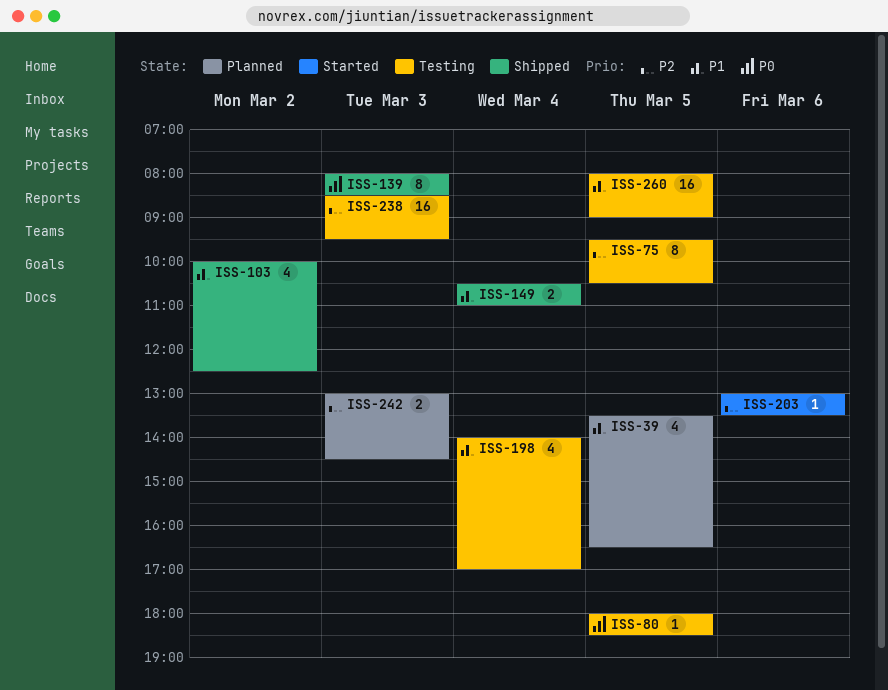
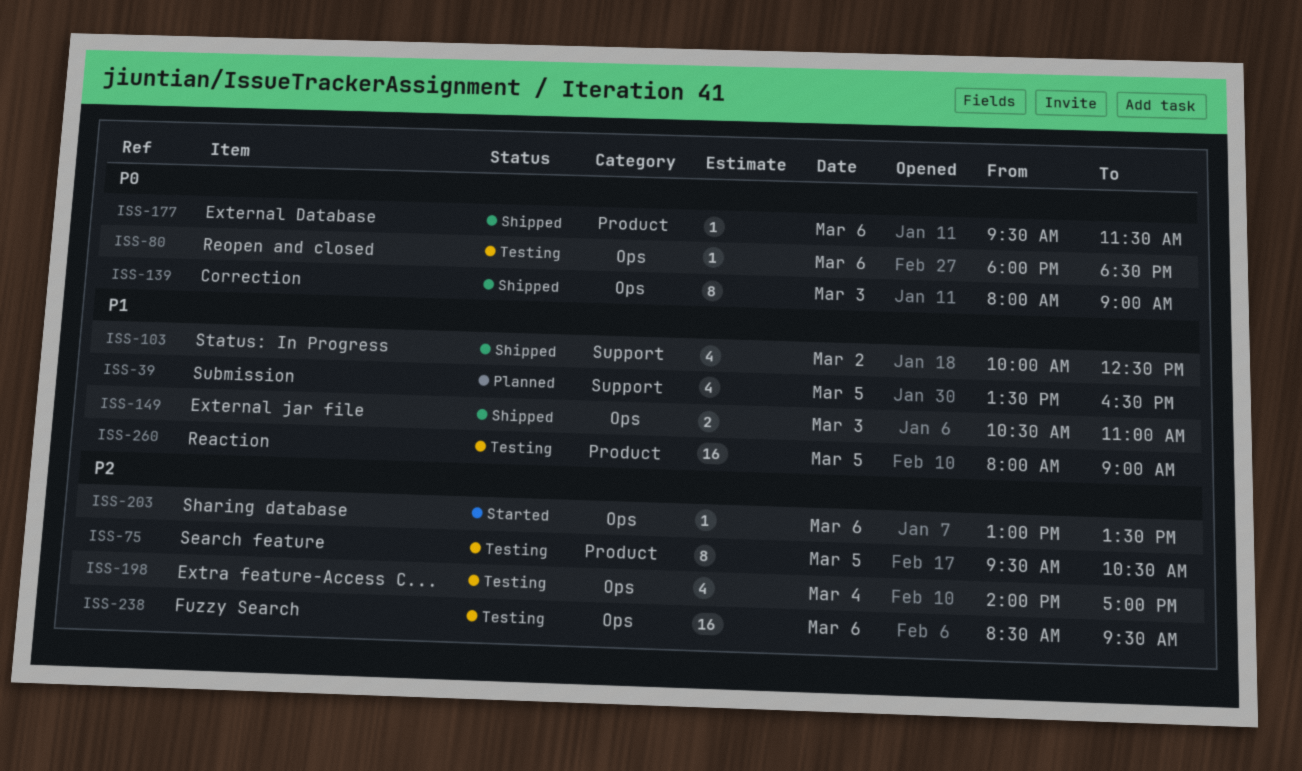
ISS-80, day: Mar 5 -> Mar 6
ISS-139, ends: 08:30 -> 09:00
ISS-149, day: Mar 4 -> Mar 3
ISS-177: none -> present
ISS-198, priority: P1 -> P2
ISS-238, day: Mar 3 -> Mar 6
ISS-242: present -> none

